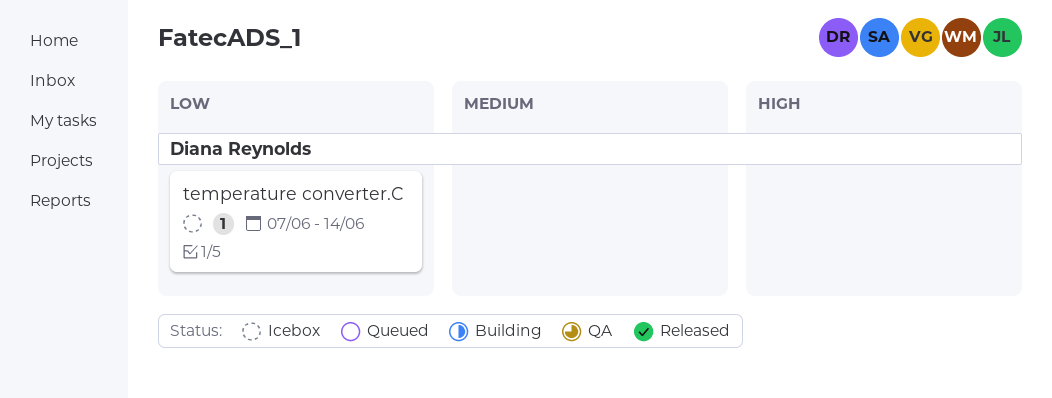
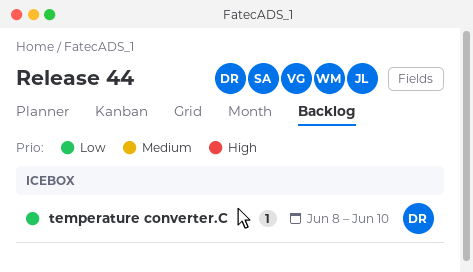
temperature converter.C, start: Jun 7 -> Jun 8
temperature converter.C, due: Jun 14 -> Jun 10

